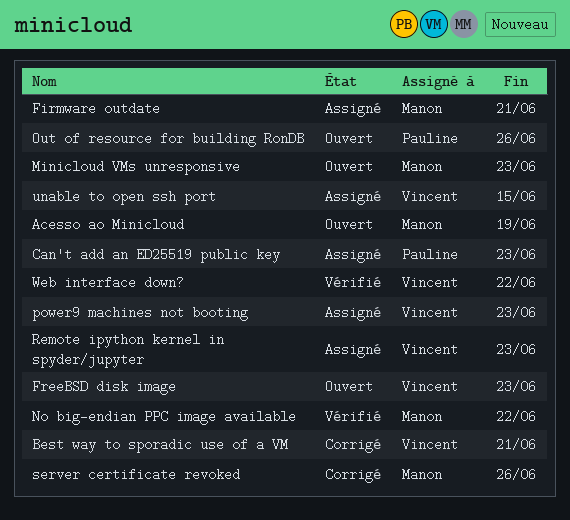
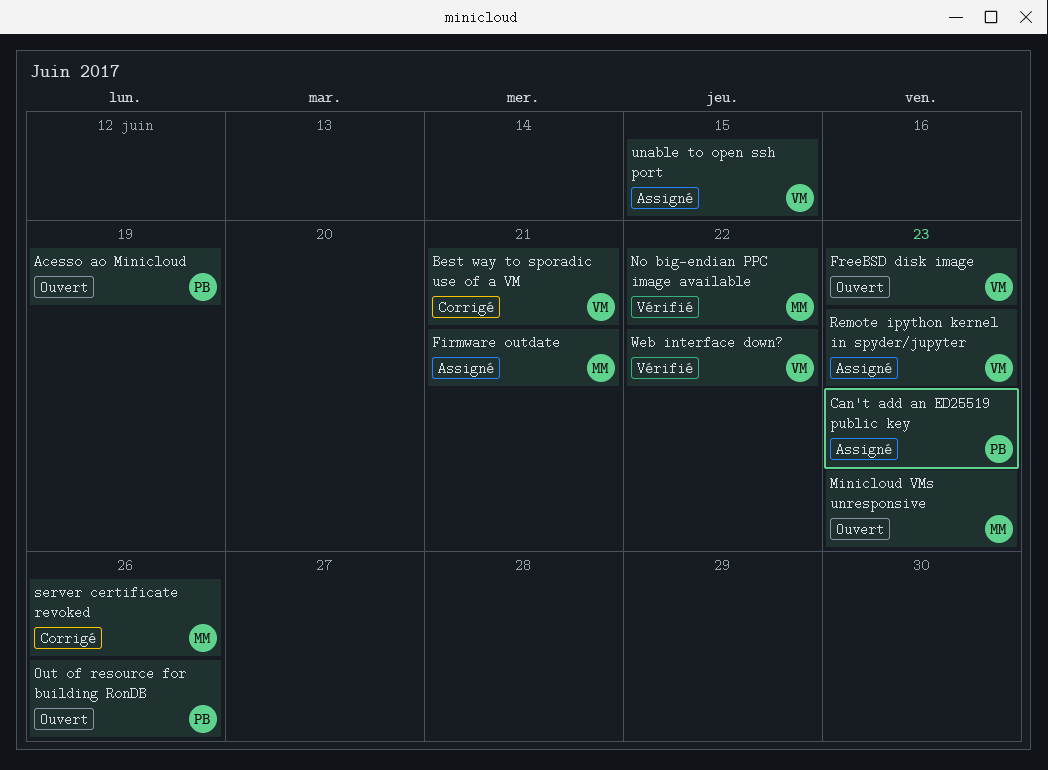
Acesso ao Minicloud, owner: Manon -> Pauline
power9 machines not booting: present -> none

